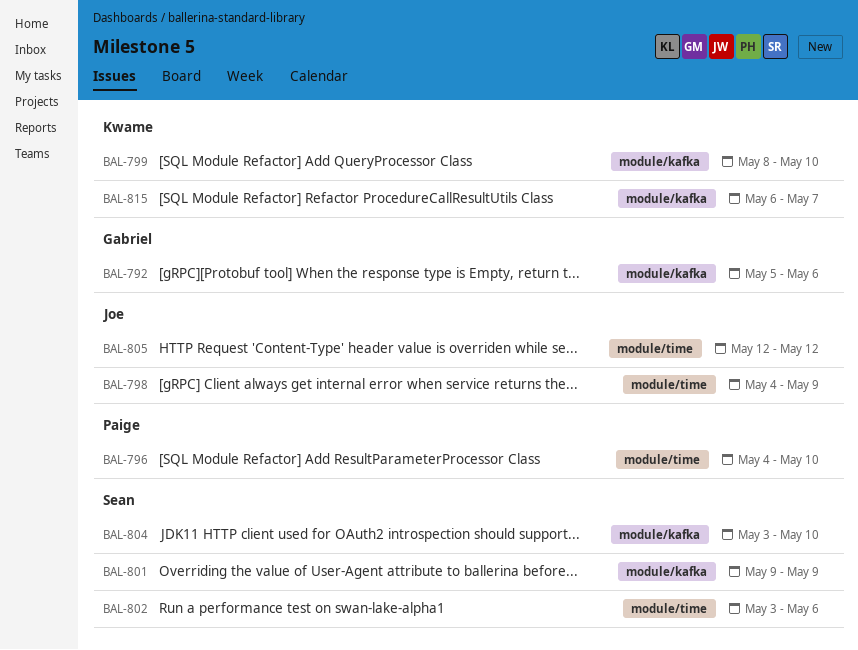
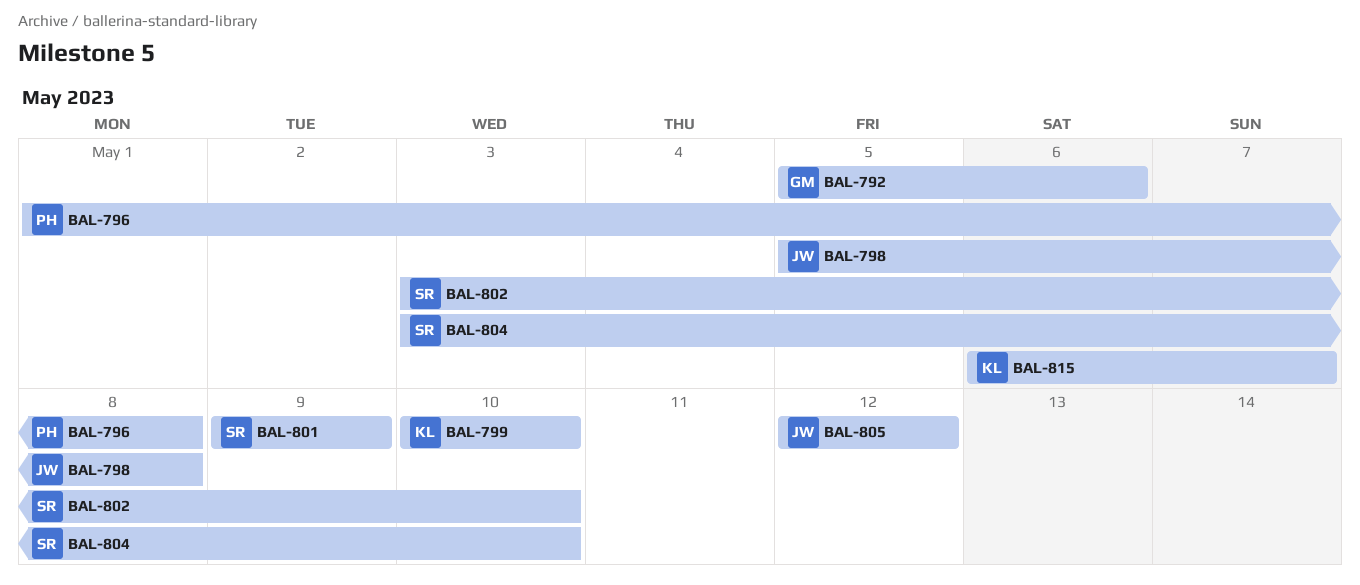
BAL-796, start: May 4 -> May 1
BAL-796, due: May 10 -> May 8
BAL-798, start: May 4 -> May 5
BAL-798, due: May 9 -> May 8
BAL-799, start: May 8 -> May 10
BAL-802, due: May 6 -> May 10

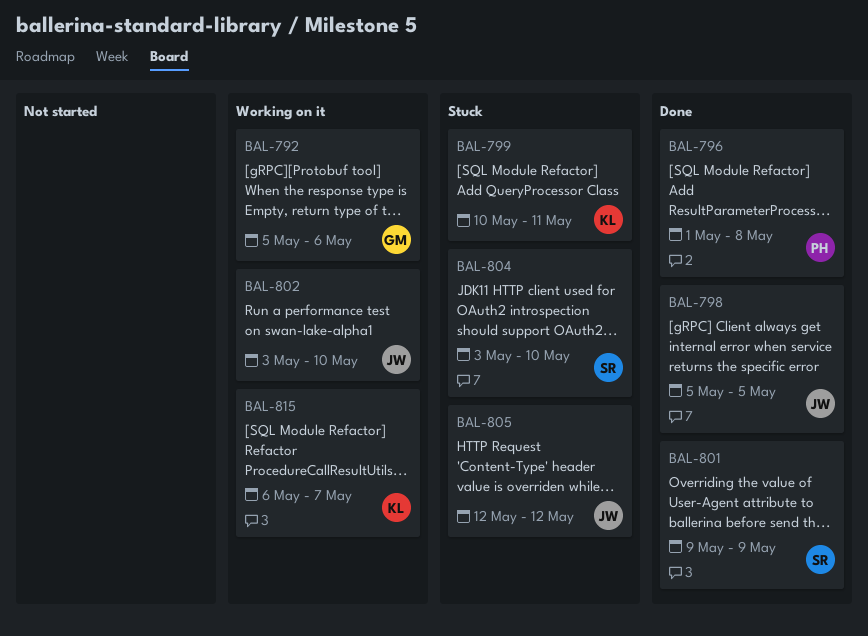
BAL-798, due: May 8 -> May 5
BAL-799, due: May 10 -> May 11
BAL-802, owner: SR -> JW

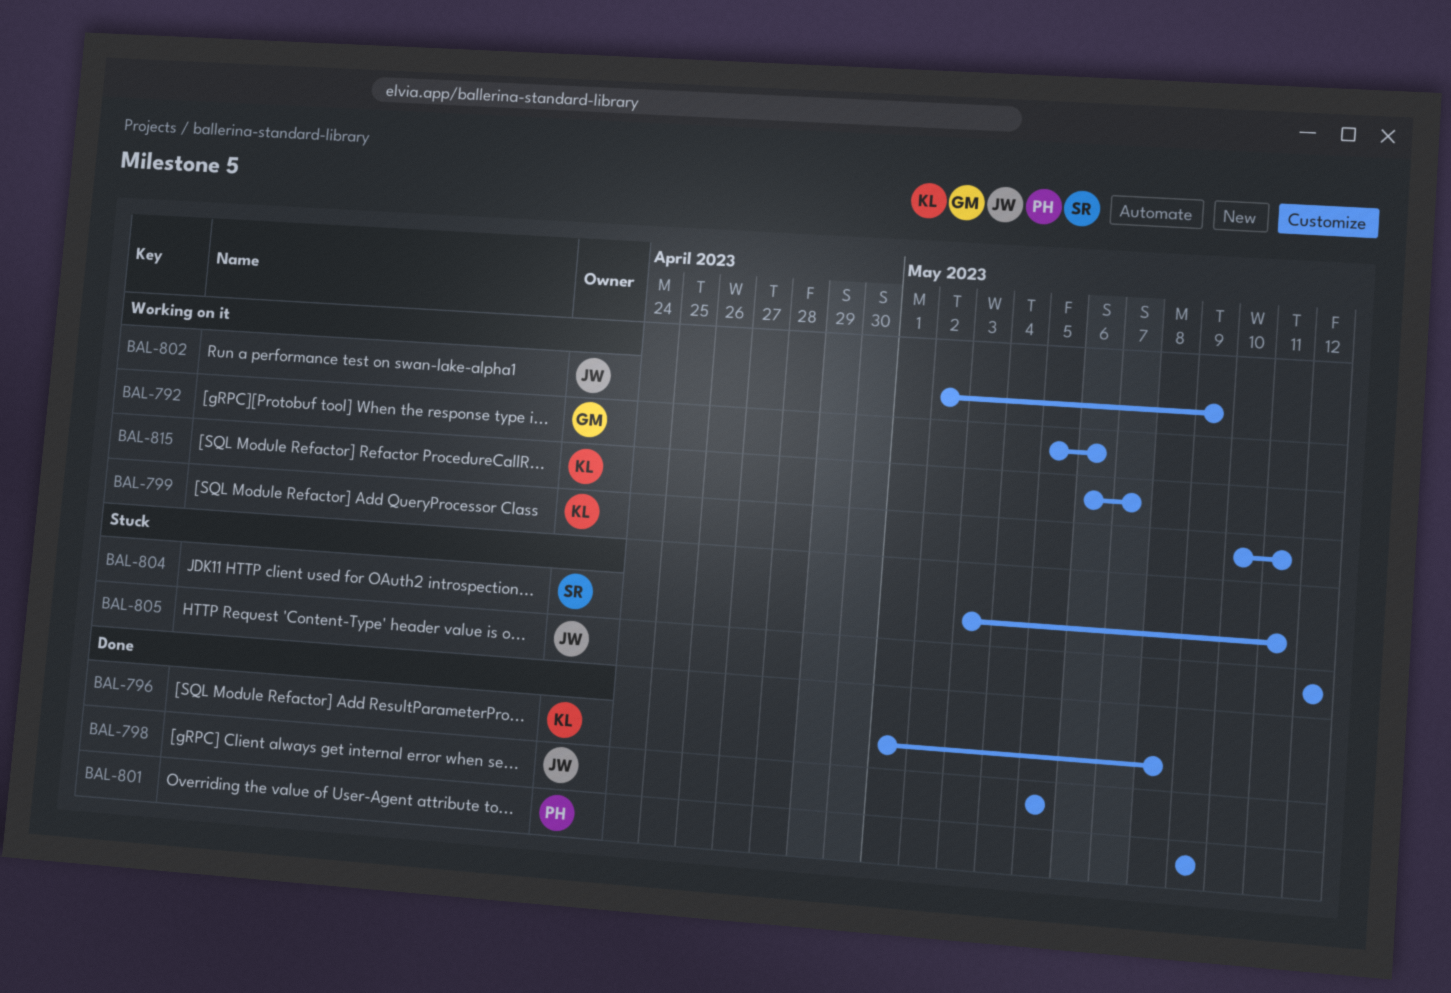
BAL-796, owner: PH -> KL
BAL-799, status: Stuck -> Working on it
BAL-801, owner: SR -> PH
BAL-802, start: May 3 -> May 2
BAL-802, due: May 10 -> May 9
BAL-804, due: May 10 -> May 11

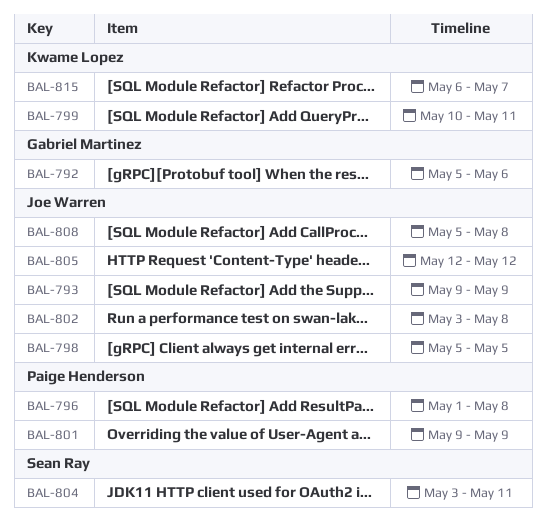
BAL-793: none -> present
BAL-796, owner: Kwame Lopez -> Paige Henderson
BAL-802, start: May 2 -> May 3
BAL-802, due: May 9 -> May 8
BAL-808: none -> present

